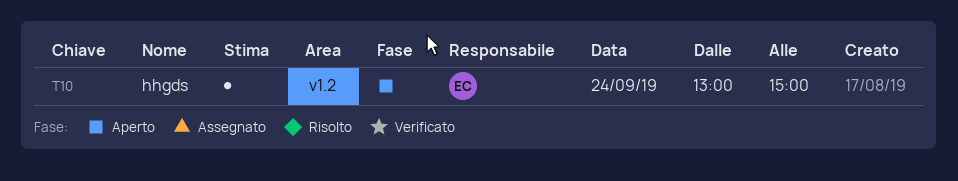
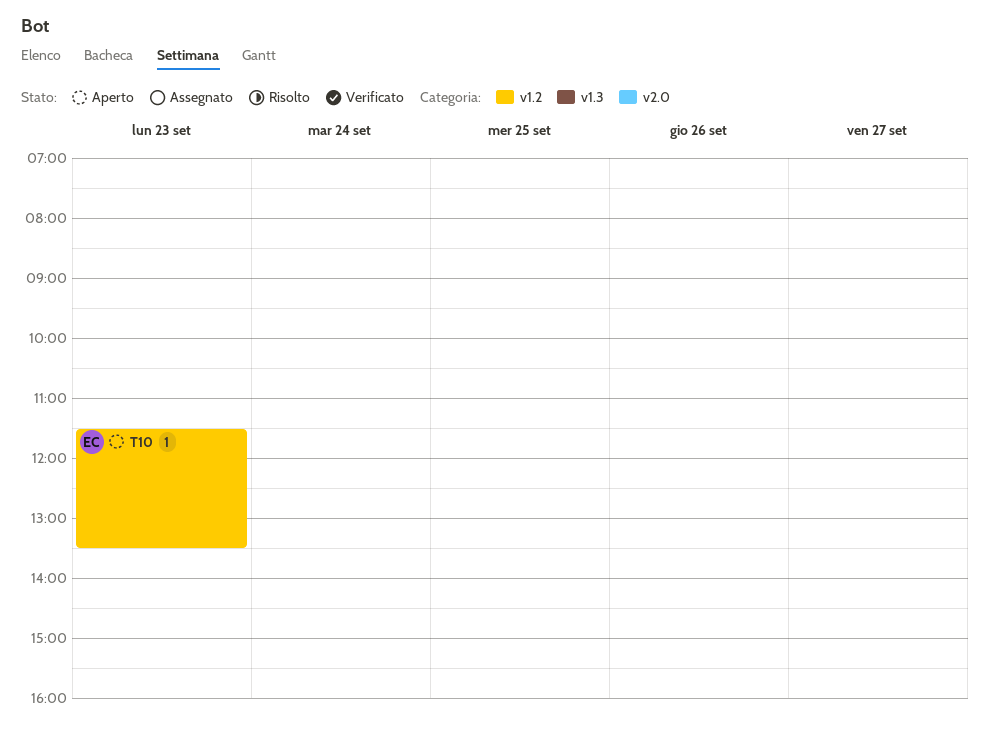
T10, day: Sep 24 -> Sep 23
T10, begins: 13:00 -> 11:30
T10, ends: 15:00 -> 13:30

